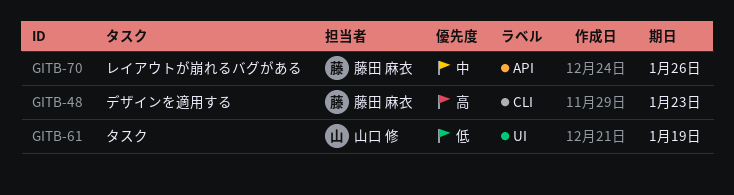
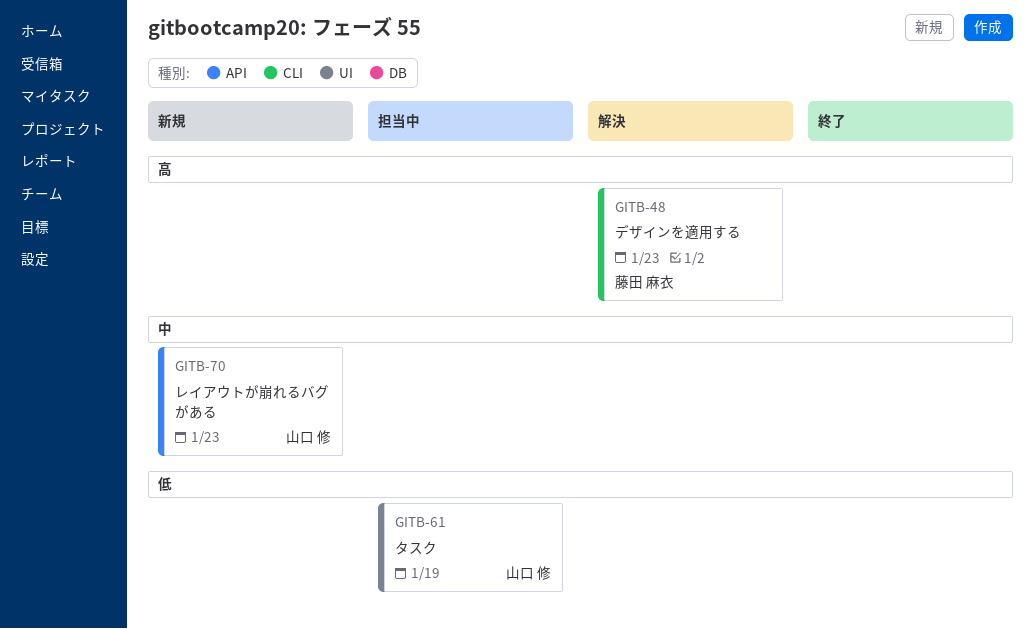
GITB-70, owner: 藤田 麻衣 -> 山口 修
GITB-70, due: Jan 26 -> Jan 23

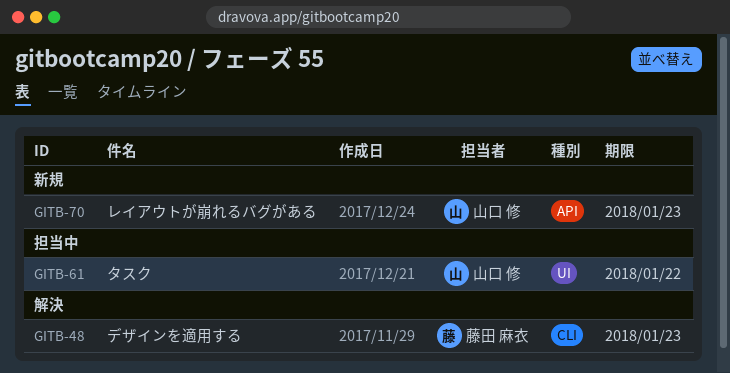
GITB-61, due: Jan 19 -> Jan 22

